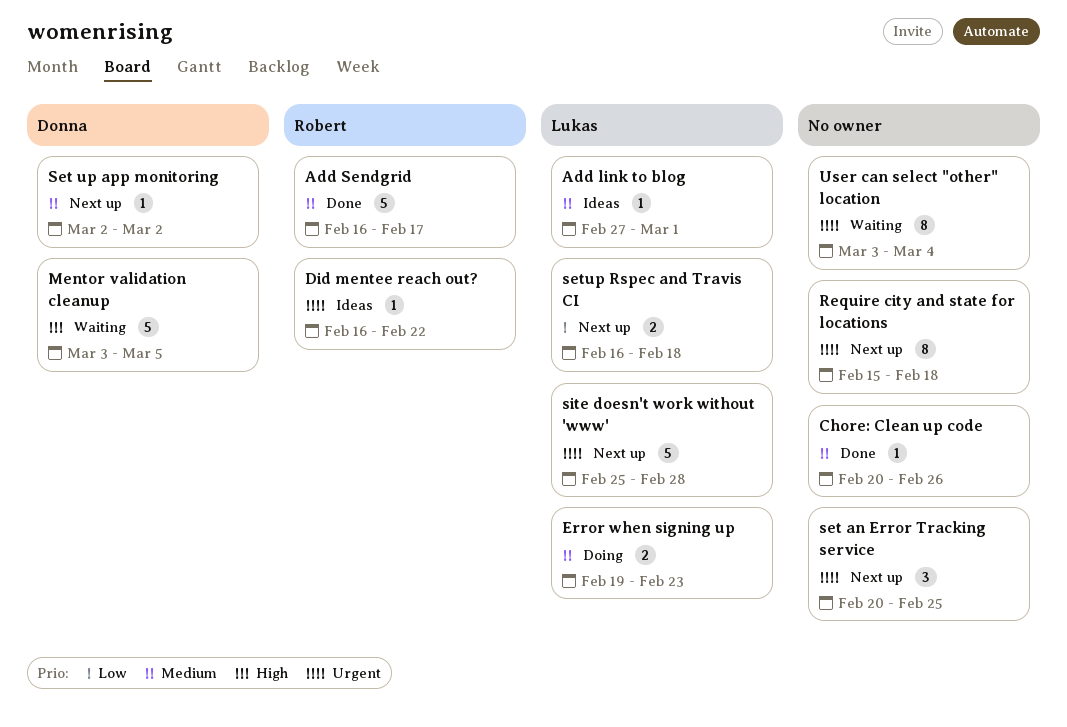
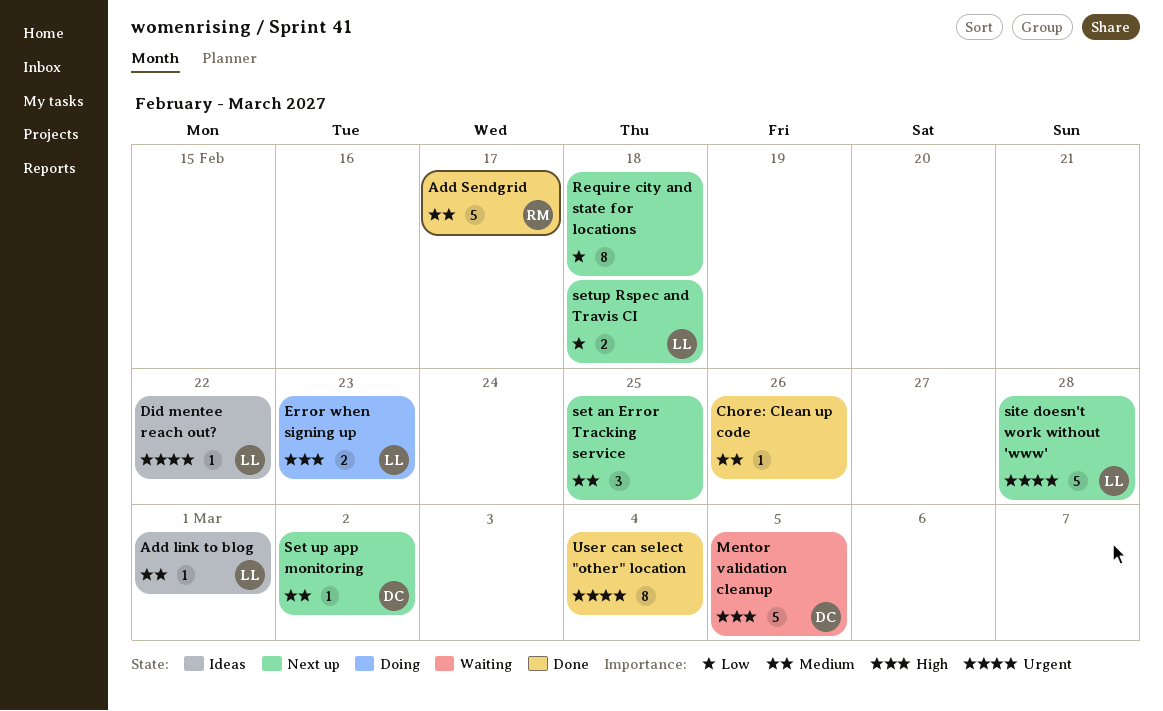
Did mentee reach out?, owner: Robert -> Lukas
Error when signing up, priority: Medium -> High
Require city and state for locations, priority: Urgent -> Low
set an Error Tracking service, priority: Urgent -> Medium
User can select "other" location, status: Waiting -> Done

